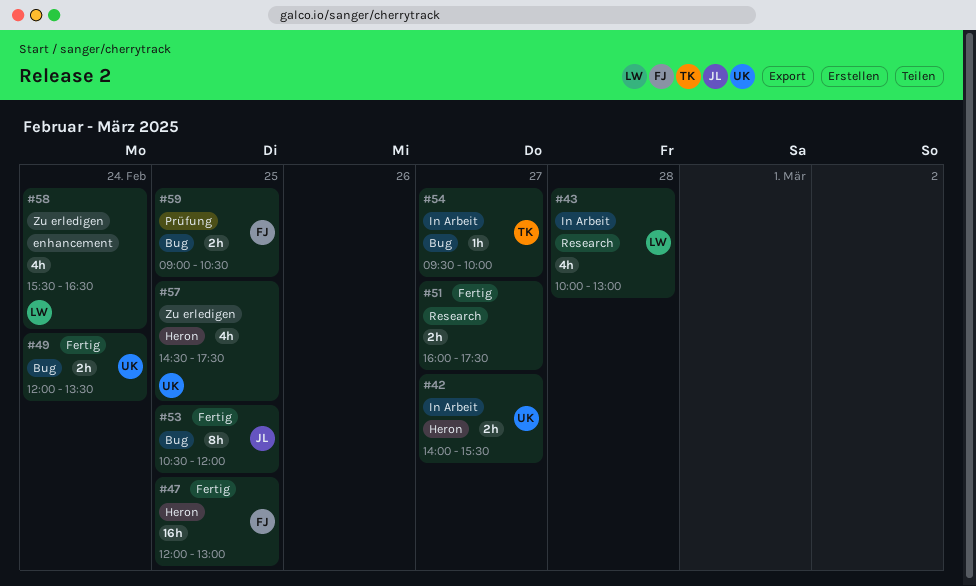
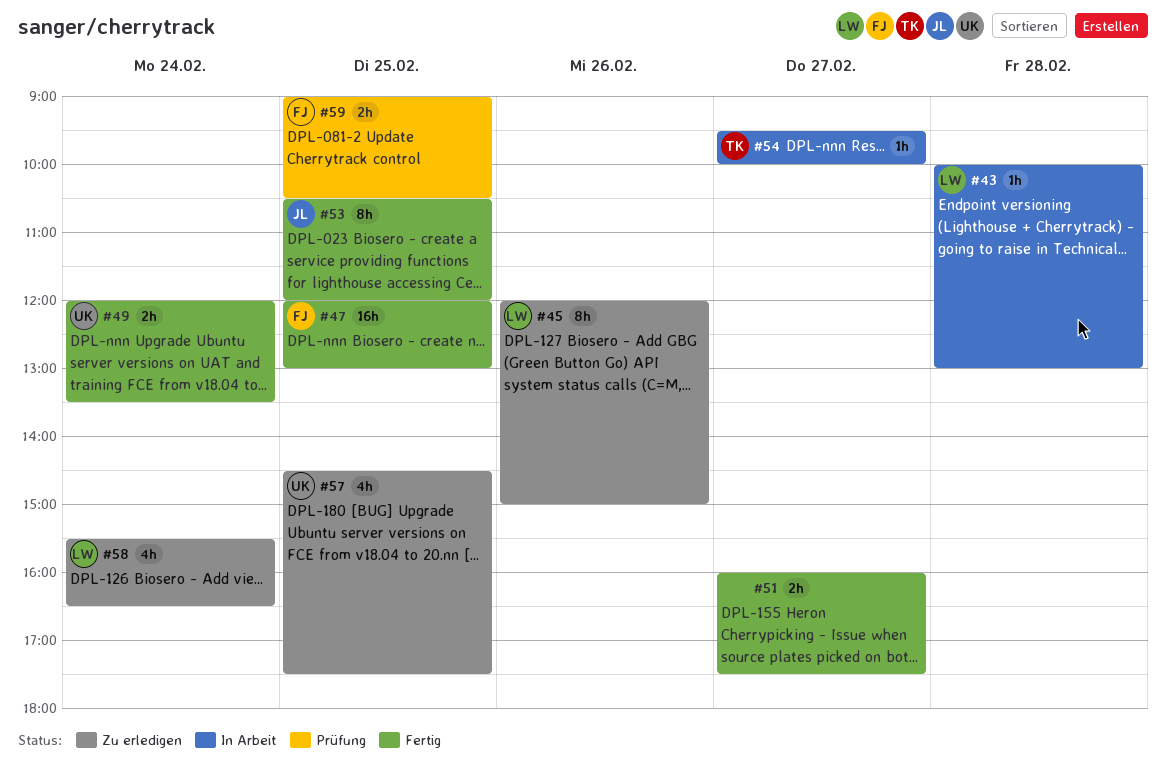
#42: present -> none
#43, estimate: 4h -> 1h
#45: none -> present

